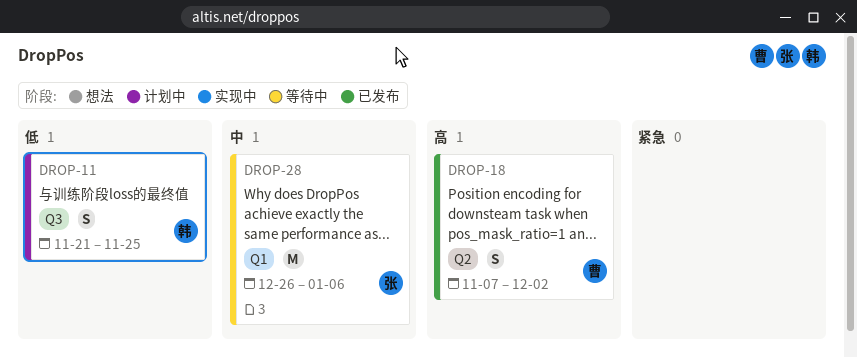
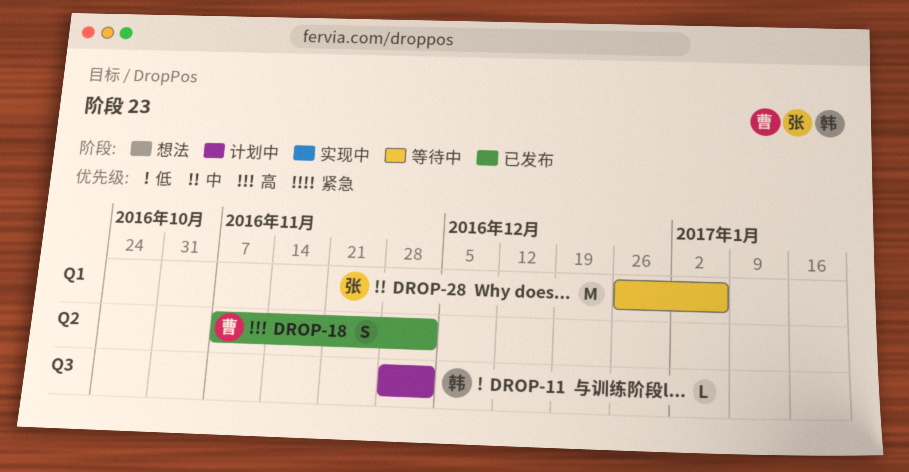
DROP-11, estimate: S -> L
DROP-11, start: Nov 21 -> Nov 28
DROP-11, due: Nov 25 -> Dec 2

